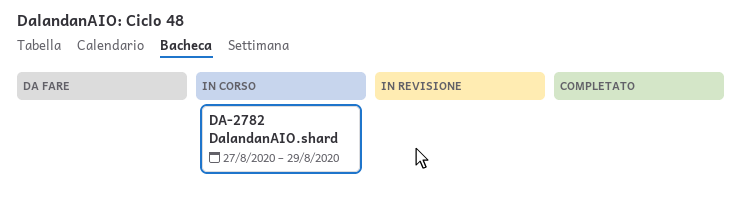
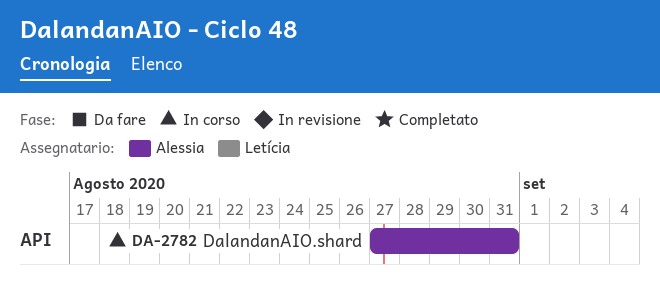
DA-2782, due: Aug 29 -> Aug 31

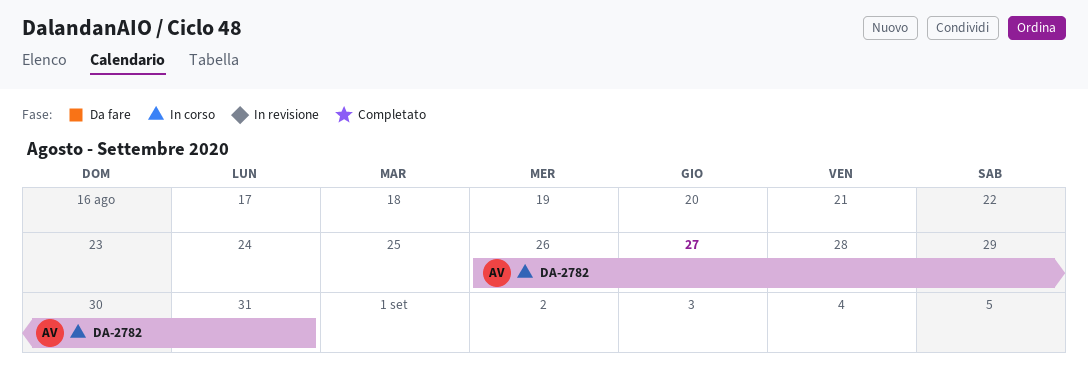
DA-2782, start: Aug 27 -> Aug 26

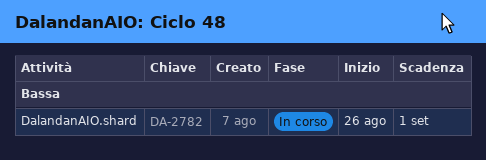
DA-2782, due: Aug 31 -> Sep 1

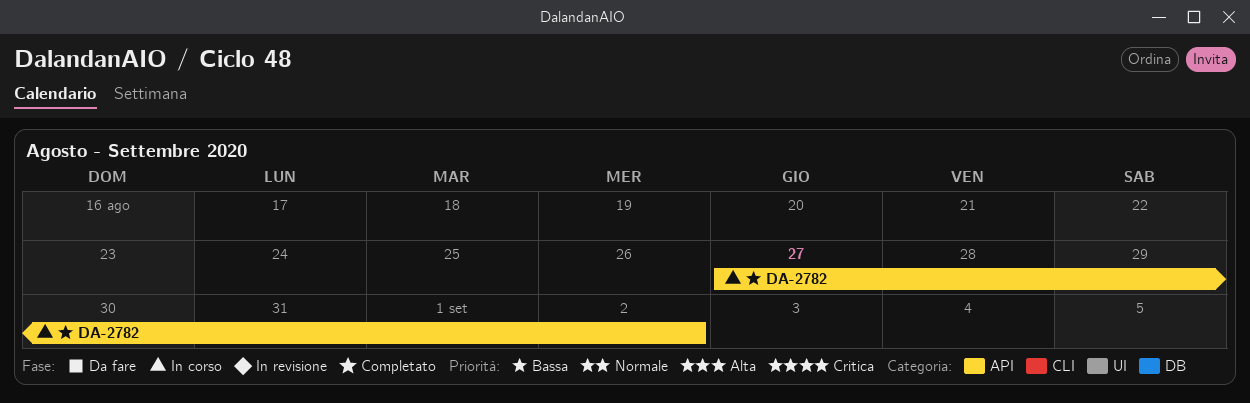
DA-2782, start: Aug 26 -> Aug 27
DA-2782, due: Sep 1 -> Sep 2

